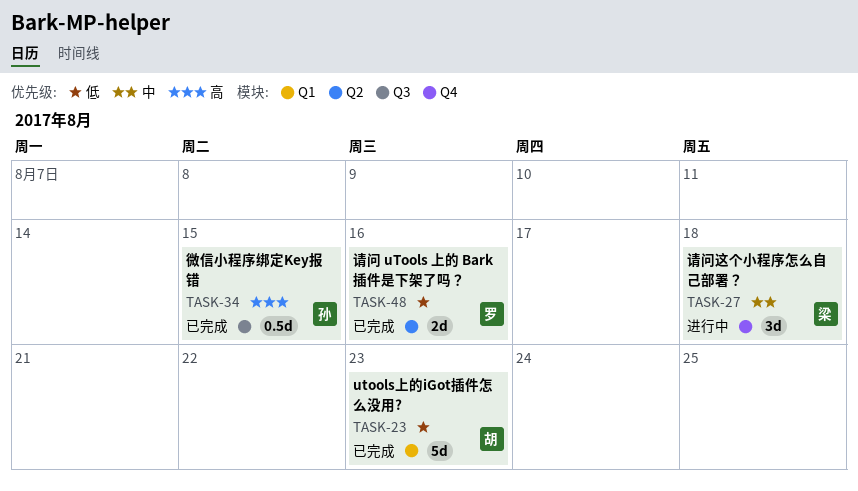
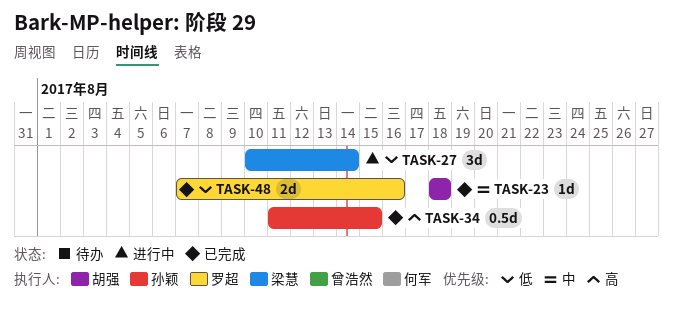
TASK-23, priority: 低 -> 中
TASK-23, estimate: 5d -> 1d
TASK-23, due: Aug 23 -> Aug 18
TASK-27, priority: 中 -> 低
TASK-27, due: Aug 18 -> Aug 14

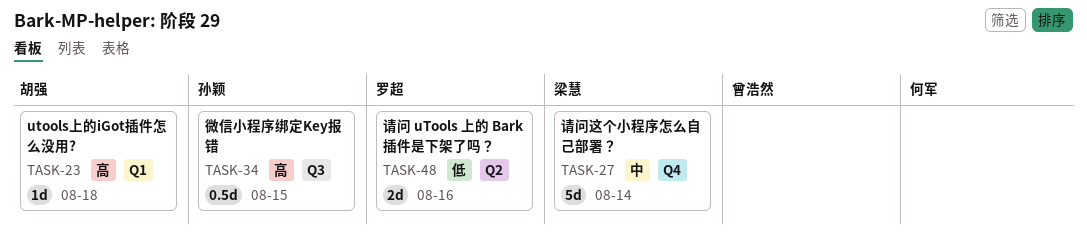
TASK-23, priority: 中 -> 高
TASK-27, priority: 低 -> 中
TASK-27, estimate: 3d -> 5d

